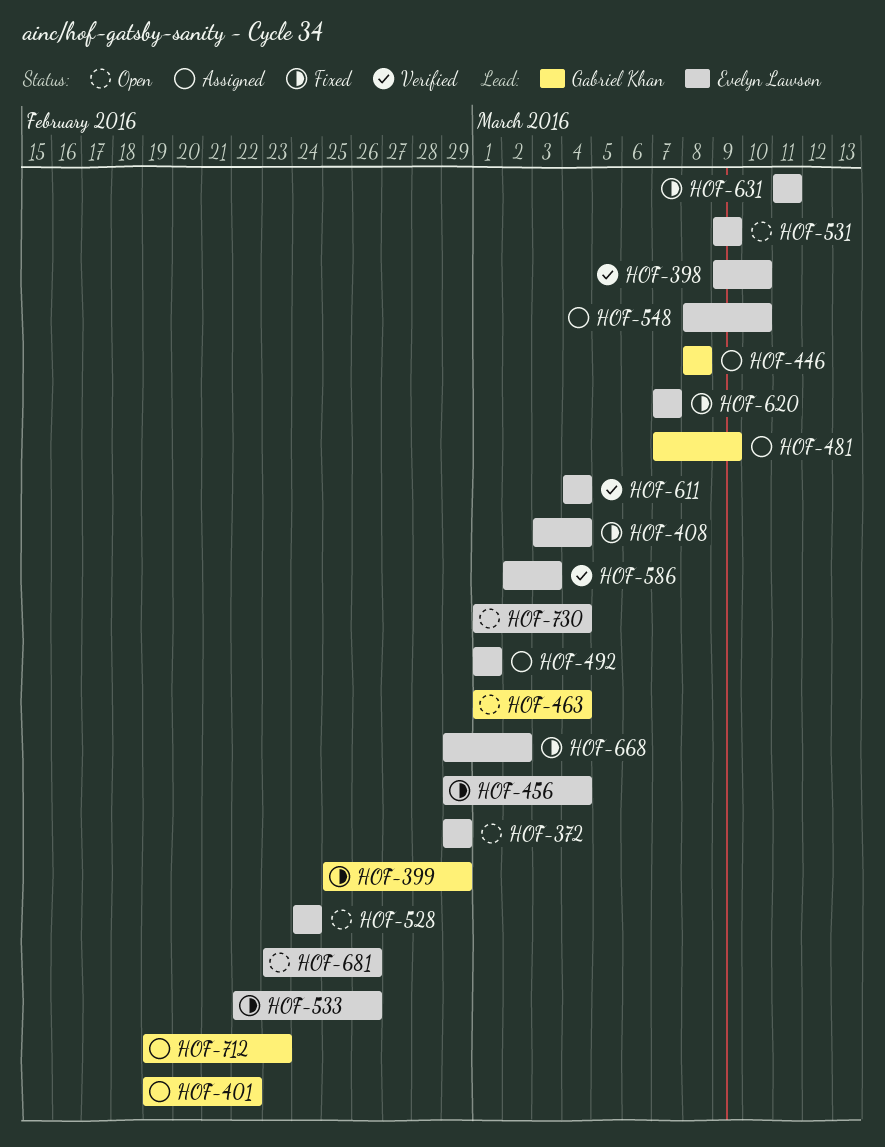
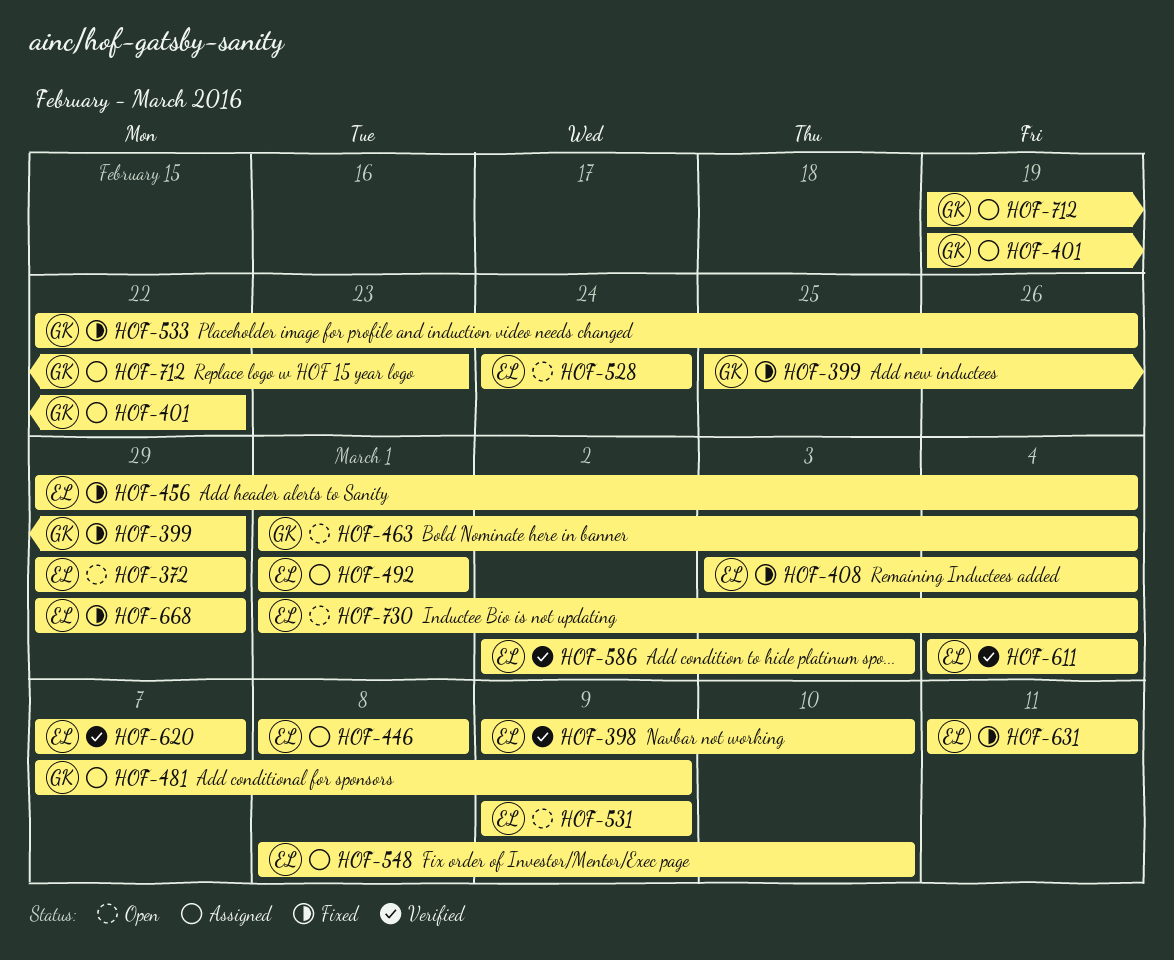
HOF-446, owner: Gabriel Khan -> Evelyn Lawson
HOF-533, owner: Evelyn Lawson -> Gabriel Khan
HOF-620, status: Fixed -> Verified
HOF-668, due: Mar 2 -> Feb 29
HOF-681: present -> none

